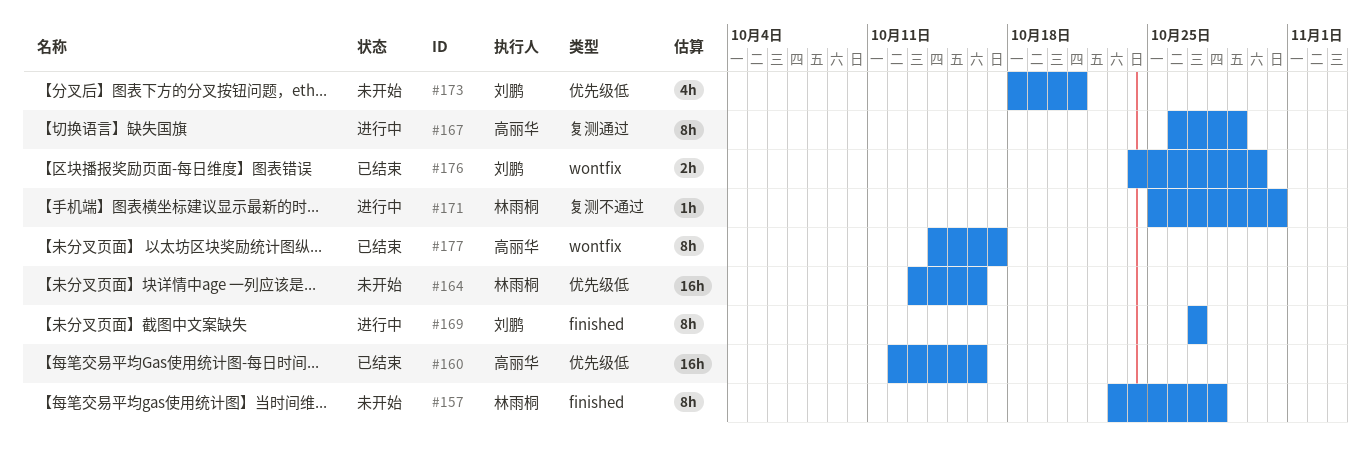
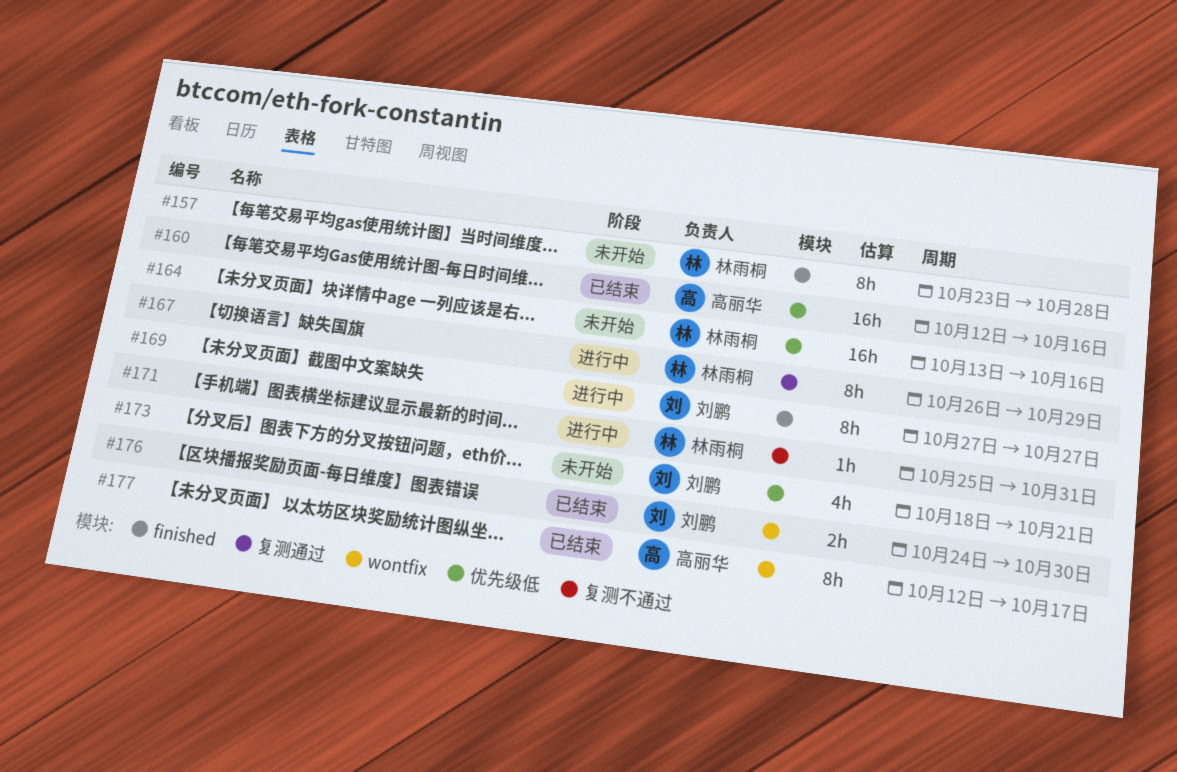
#167, owner: 高丽华 -> 林雨桐
#177, start: Oct 14 -> Oct 12

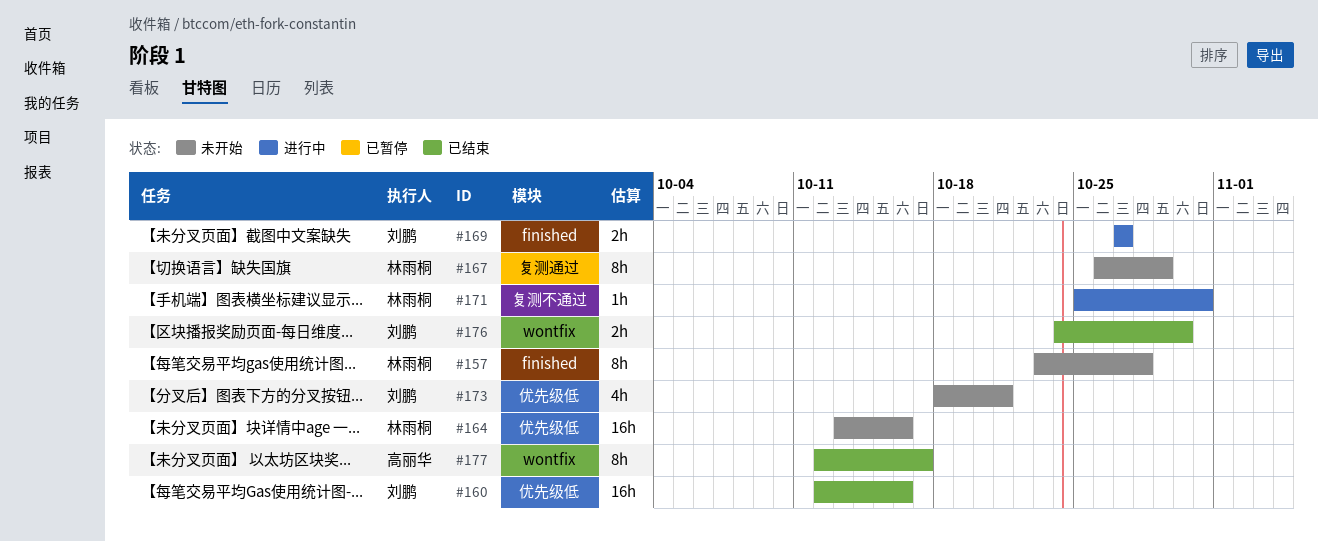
#160, owner: 高丽华 -> 刘鹏
#167, status: 进行中 -> 未开始
#169, estimate: 8h -> 2h

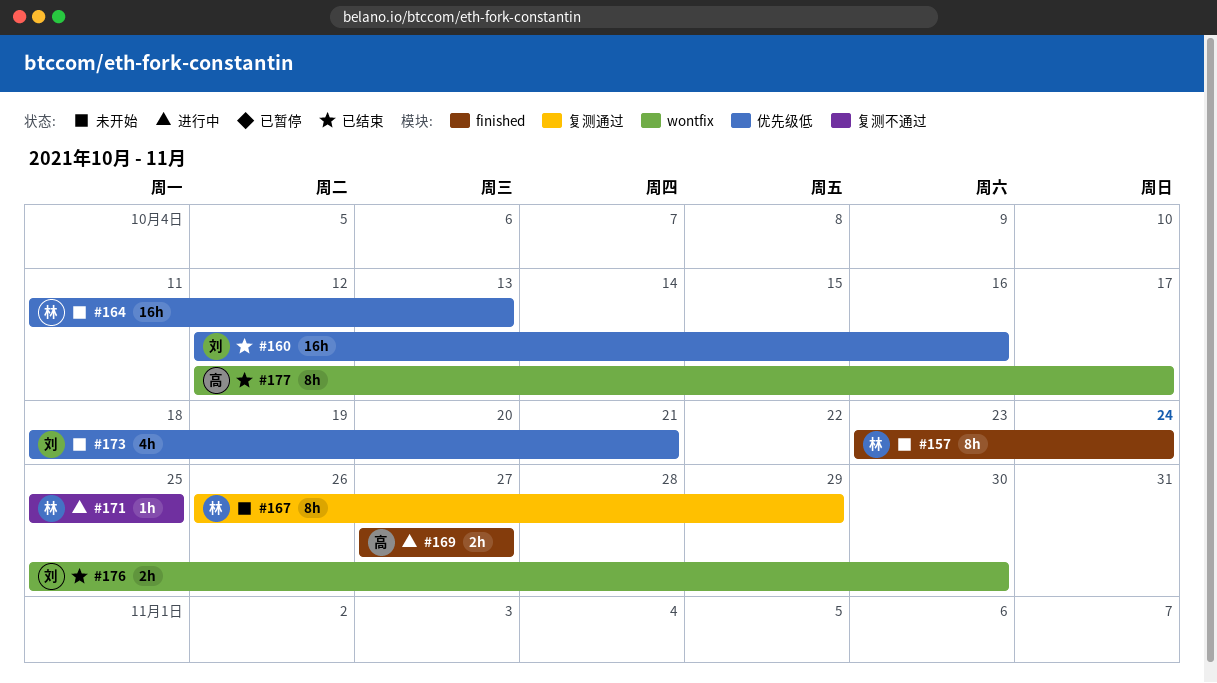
#157, due: Oct 28 -> Oct 24
#164, start: Oct 13 -> Oct 11
#164, due: Oct 16 -> Oct 13
#169, owner: 刘鹏 -> 高丽华
#171, due: Oct 31 -> Oct 25
#176, start: Oct 24 -> Oct 25

